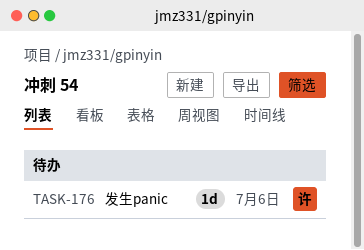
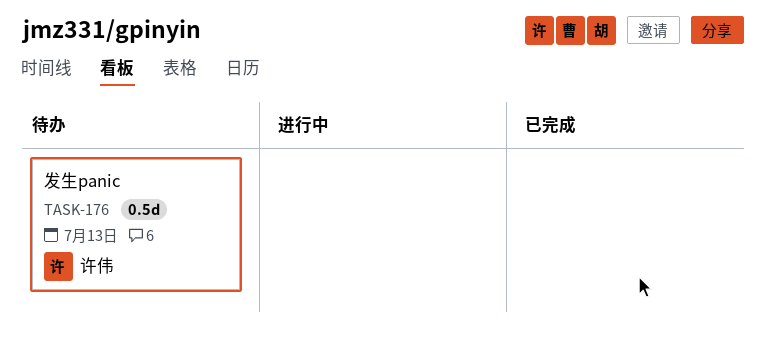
TASK-176, estimate: 1d -> 0.5d
TASK-176, due: Jul 6 -> Jul 13

